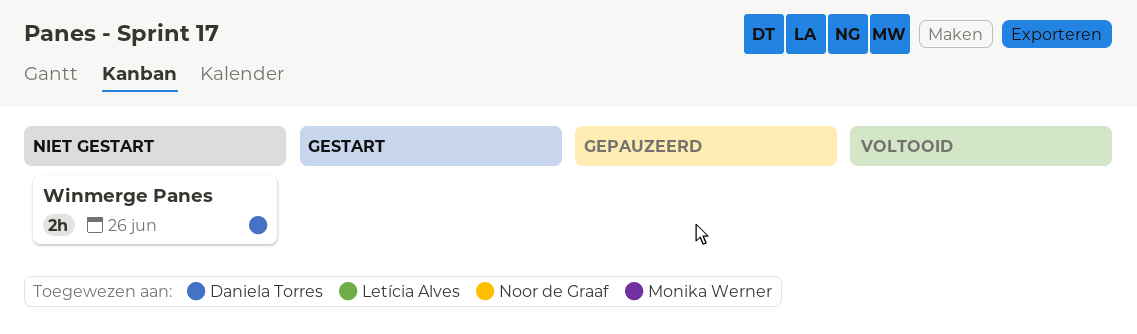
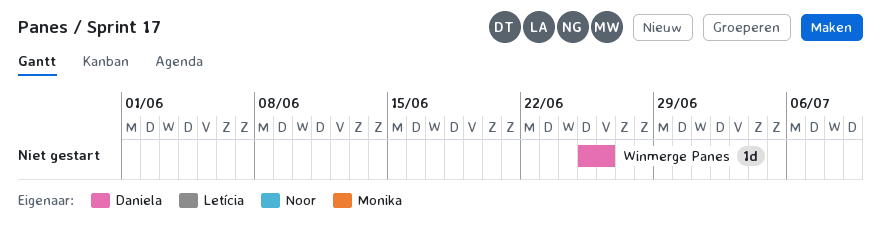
Winmerge Panes, estimate: 2h -> 1d

